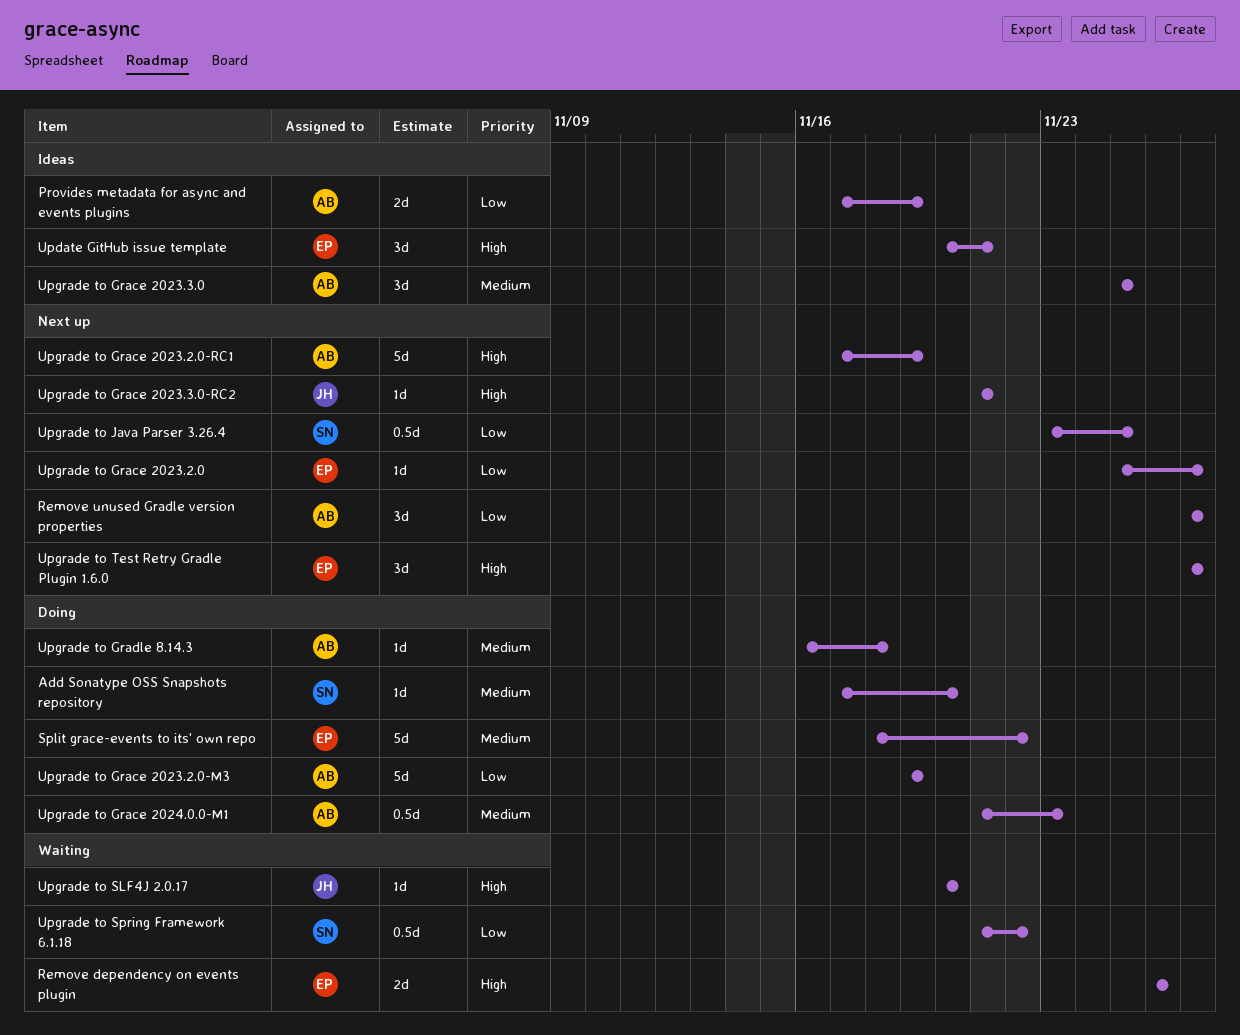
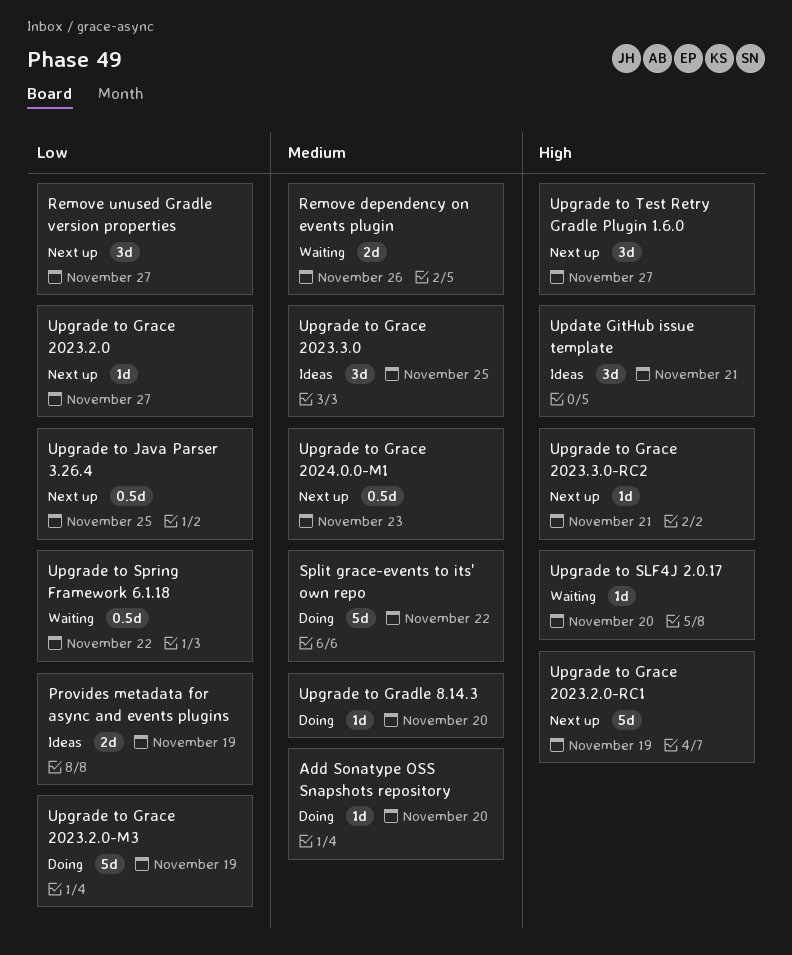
Remove dependency on events plugin, priority: High -> Medium
Upgrade to Grace 2024.0.0-M1, status: Doing -> Next up
Upgrade to Gradle 8.14.3, due: Nov 18 -> Nov 20

